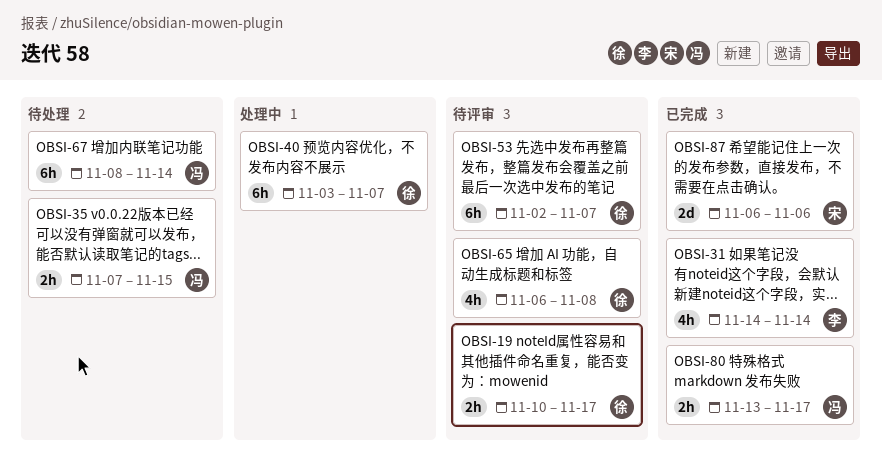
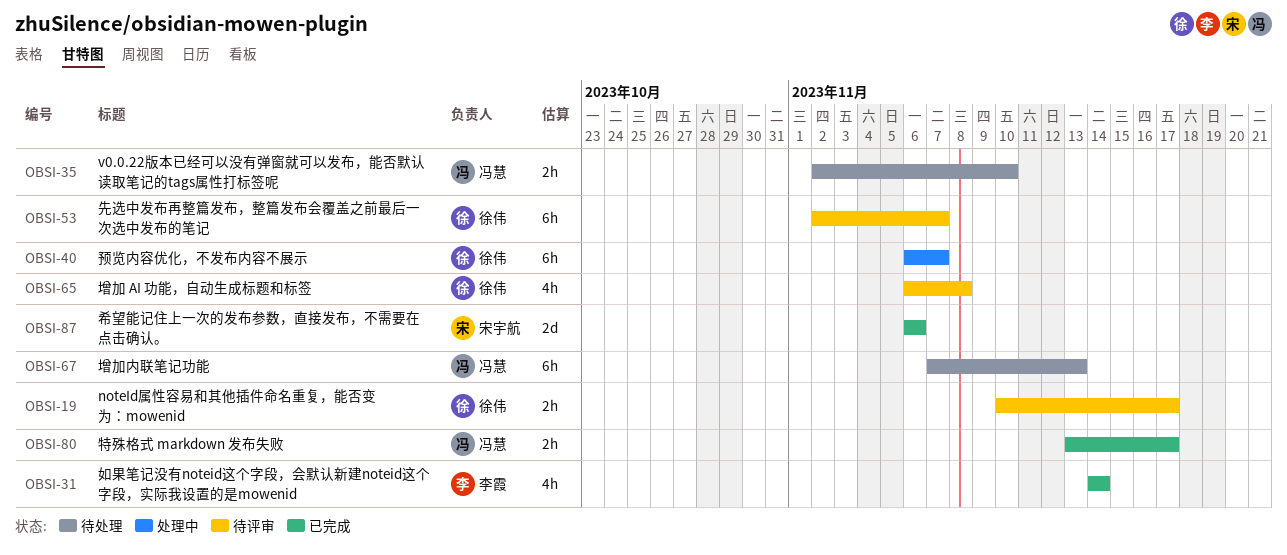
OBSI-35, start: Nov 7 -> Nov 2
OBSI-35, due: Nov 15 -> Nov 10
OBSI-40, start: Nov 3 -> Nov 6
OBSI-67, start: Nov 8 -> Nov 7
OBSI-67, due: Nov 14 -> Nov 13

